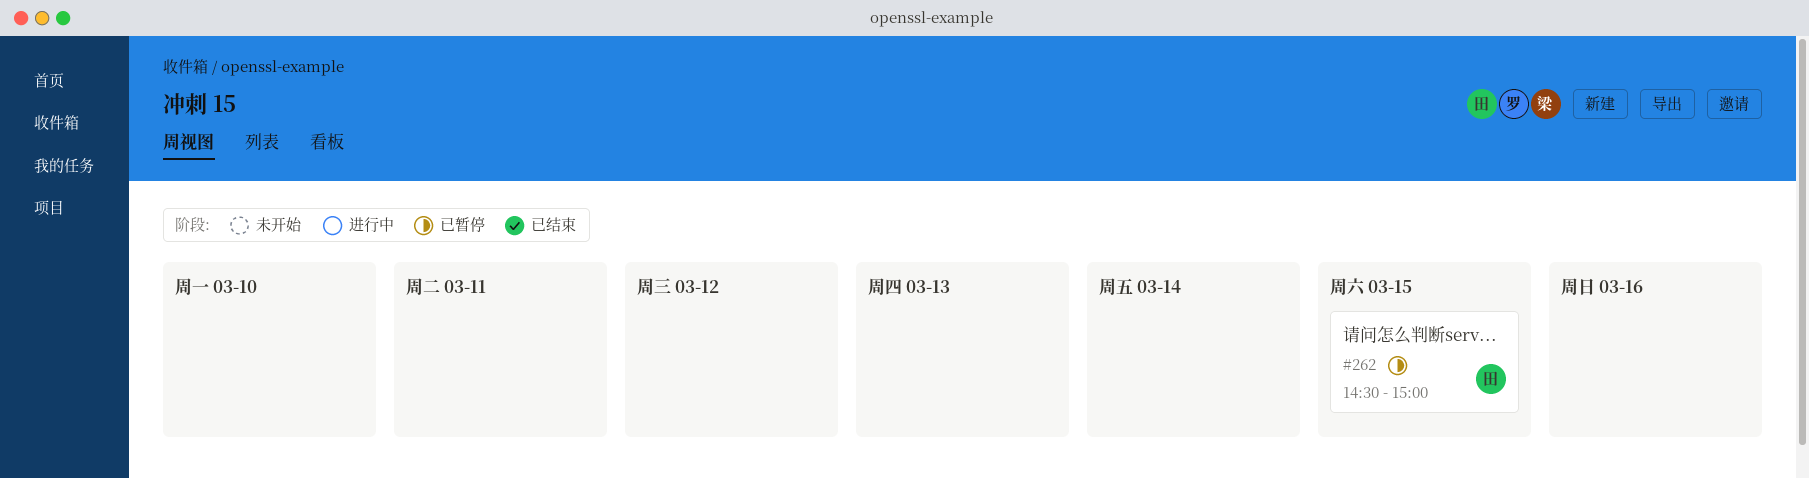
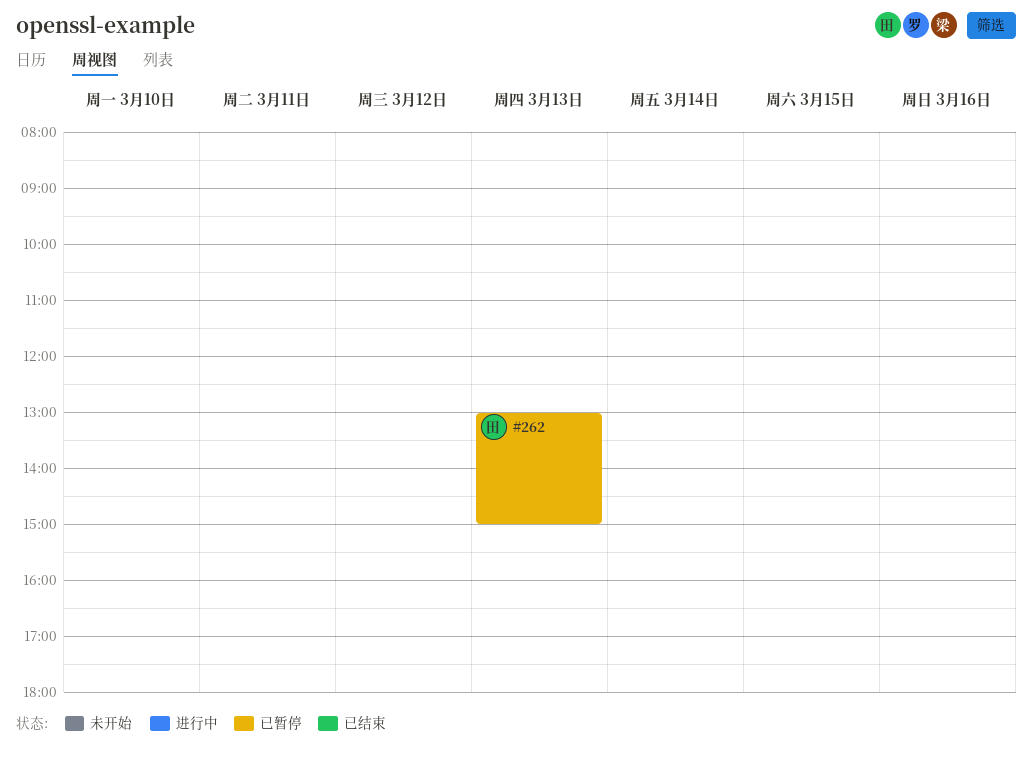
#262, day: Mar 15 -> Mar 13
#262, begins: 14:30 -> 13:00

